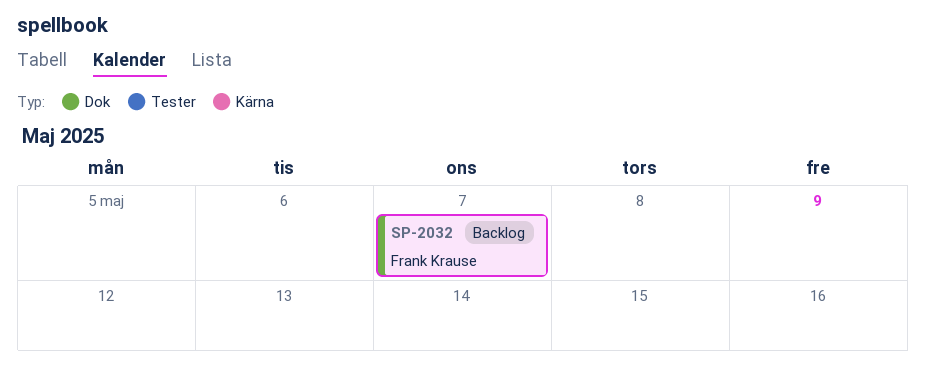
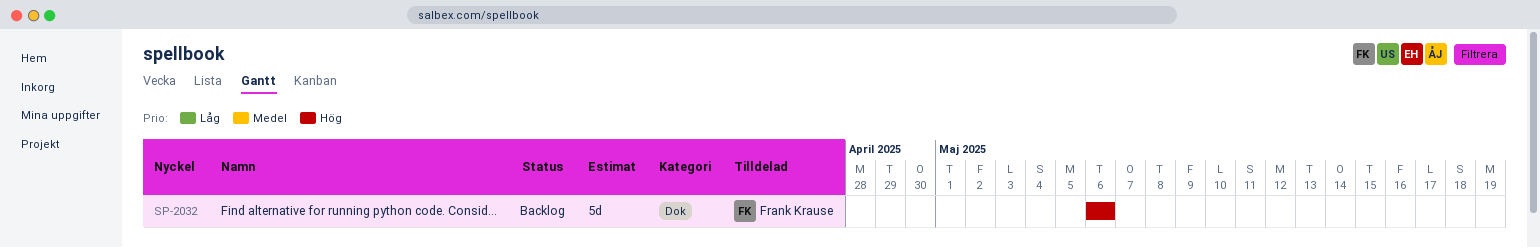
SP-2032, due: May 7 -> May 6

